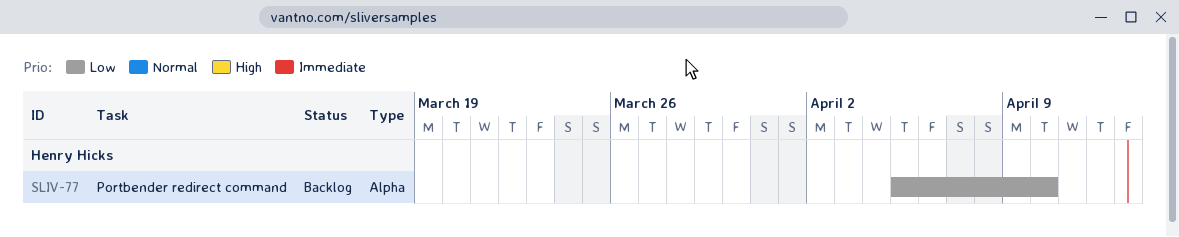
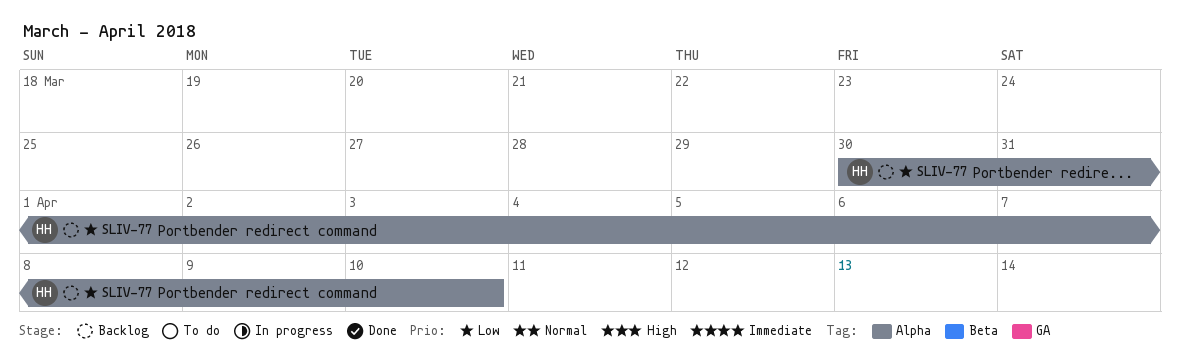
SLIV-77, start: Apr 5 -> Mar 30

